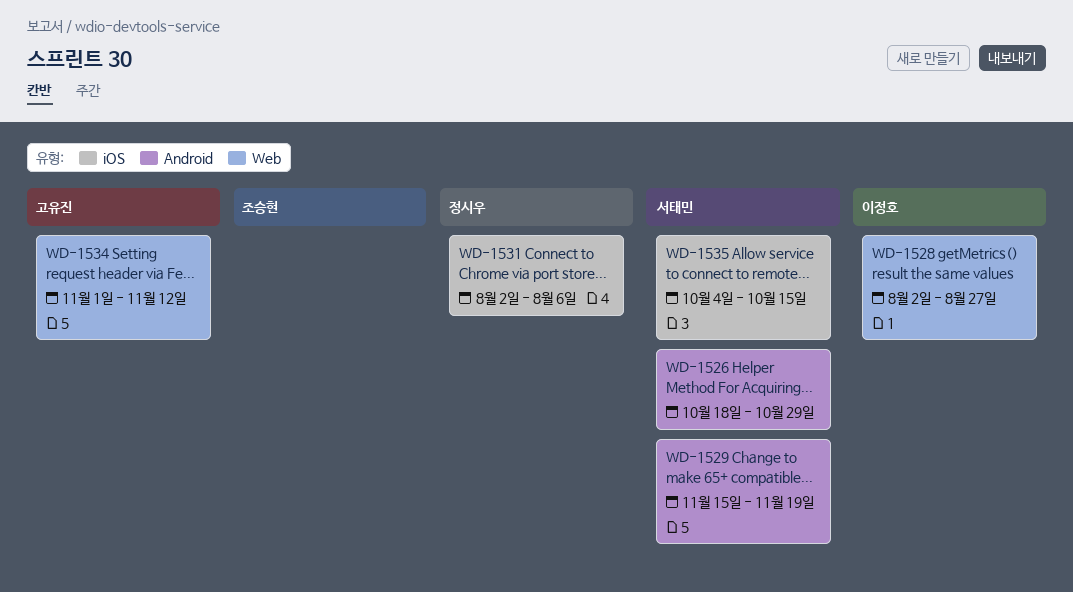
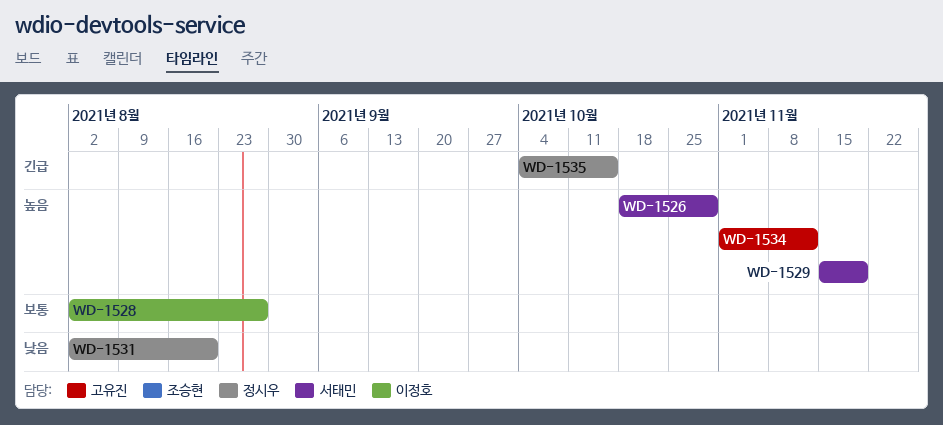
WD-1531, due: Aug 6 -> Aug 20
WD-1535, owner: 서태민 -> 정시우

